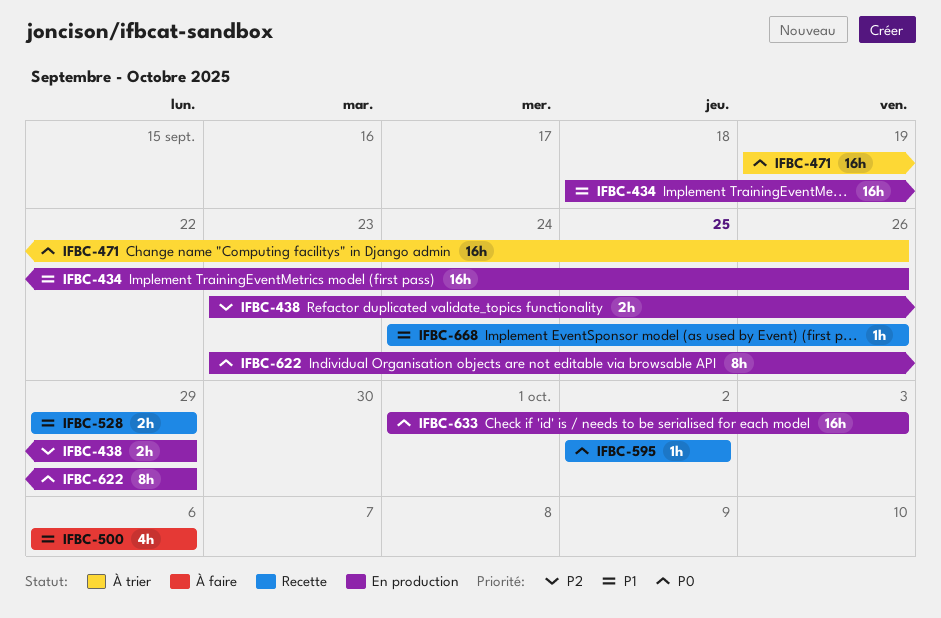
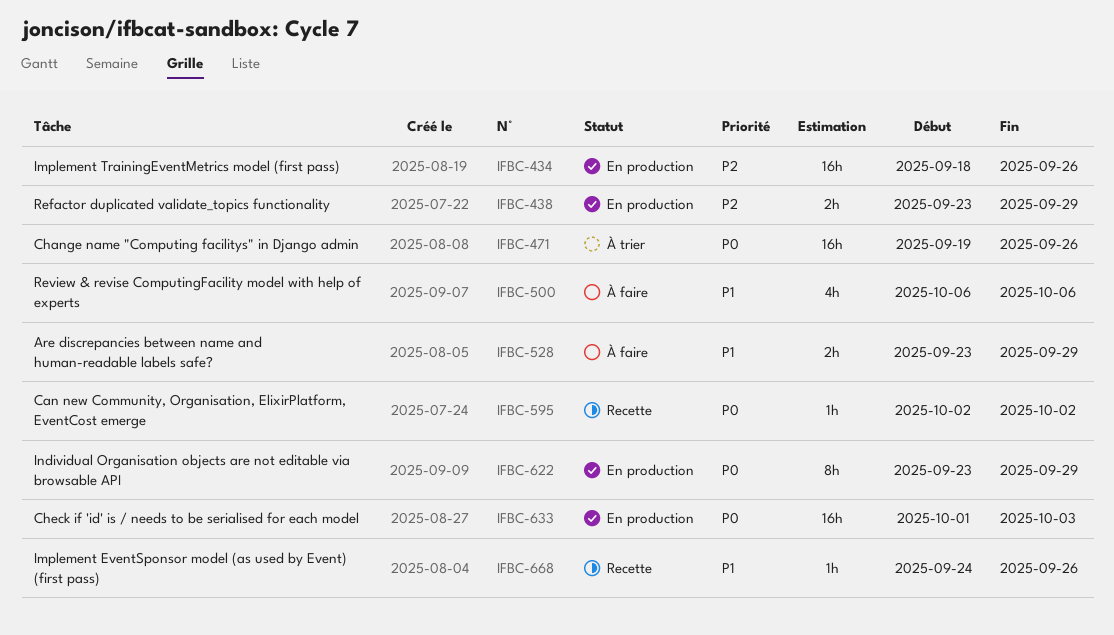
IFBC-434, priority: P1 -> P2
IFBC-528, status: Recette -> À faire
IFBC-528, start: Sep 29 -> Sep 23

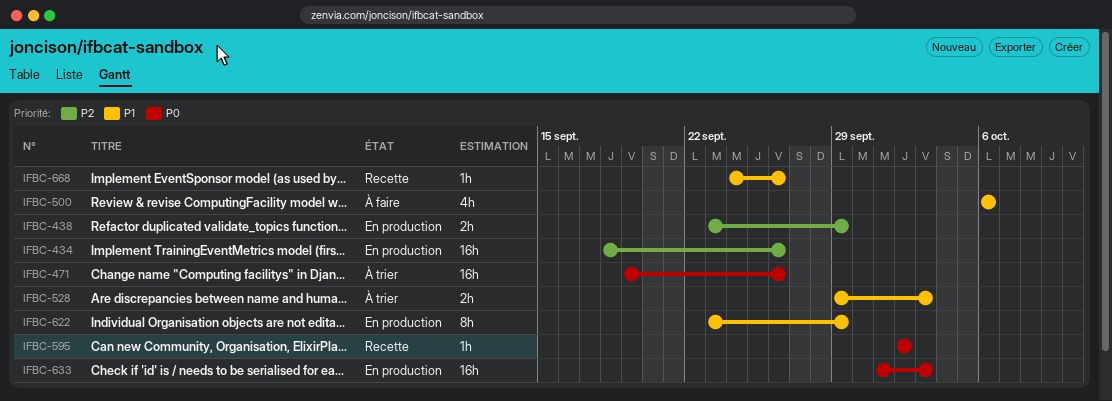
IFBC-528, status: À faire -> À trier
IFBC-528, start: Sep 23 -> Sep 29
IFBC-528, due: Sep 29 -> Oct 3
IFBC-622, priority: P0 -> P1

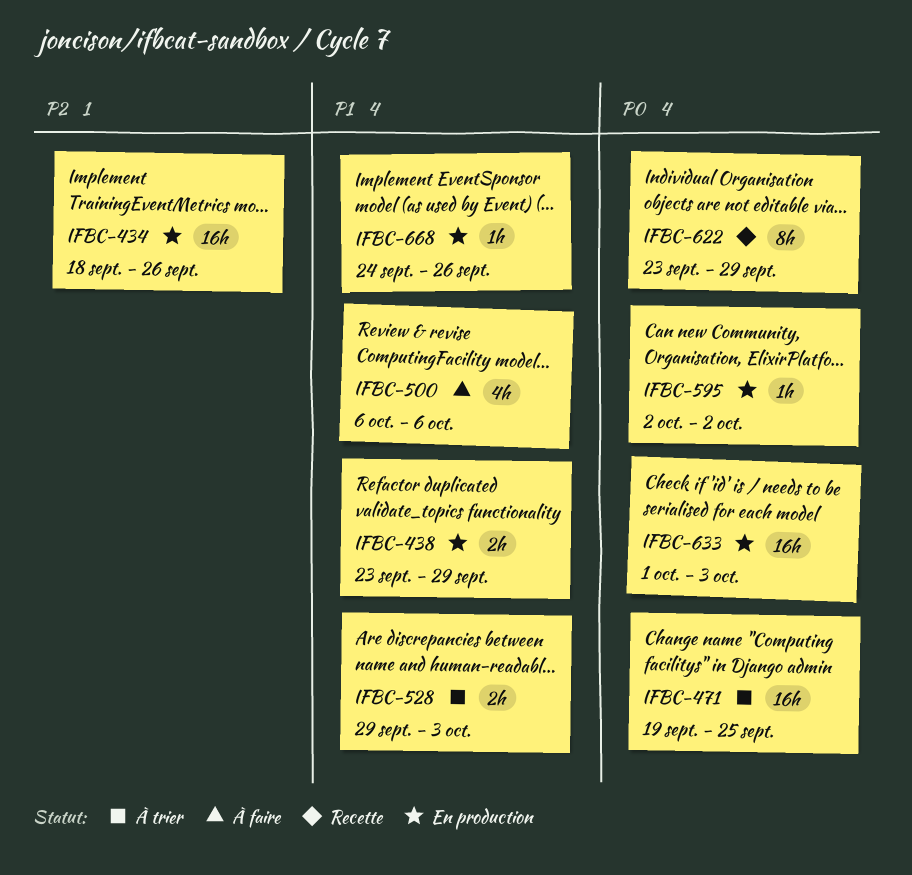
IFBC-438, priority: P2 -> P1
IFBC-471, due: Sep 26 -> Sep 25
IFBC-595, status: Recette -> En production
IFBC-622, status: En production -> Recette
IFBC-622, priority: P1 -> P0
IFBC-668, status: Recette -> En production

